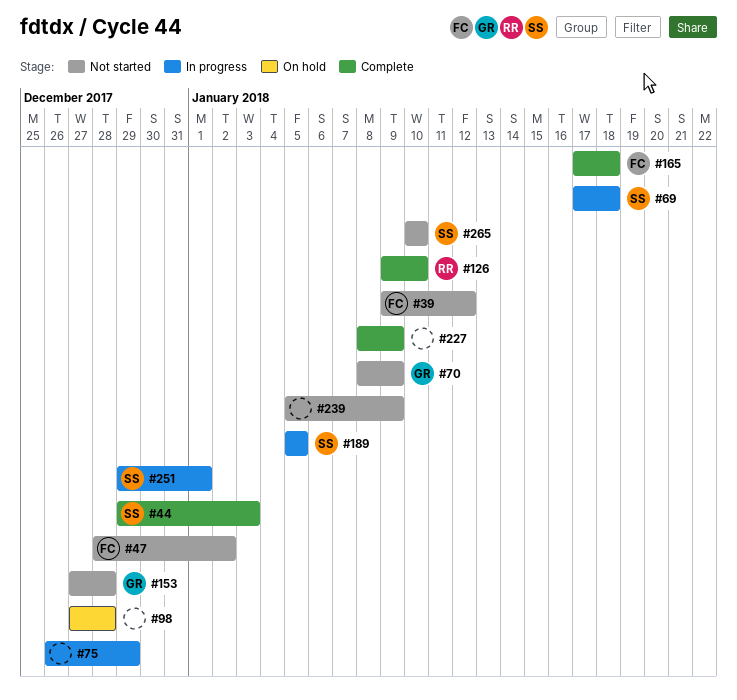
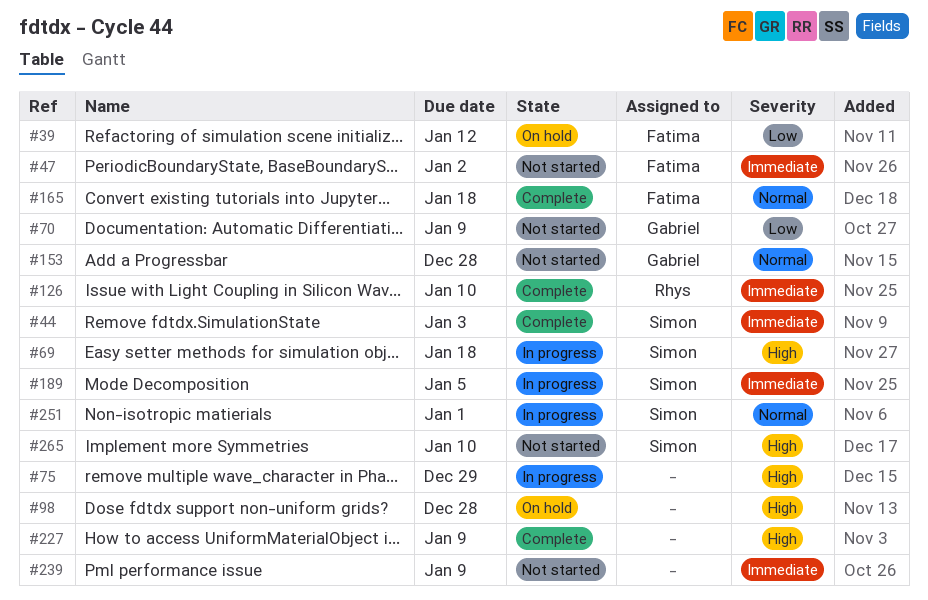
#39, status: Not started -> On hold

